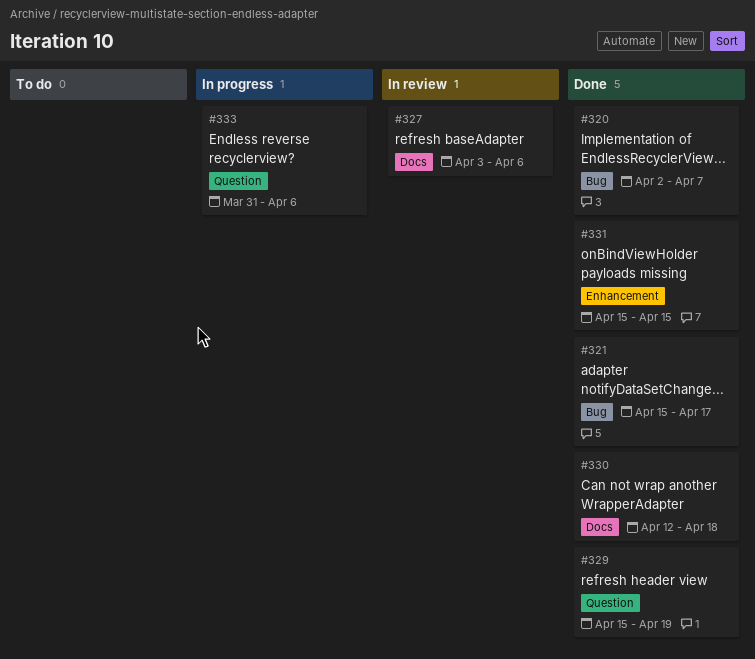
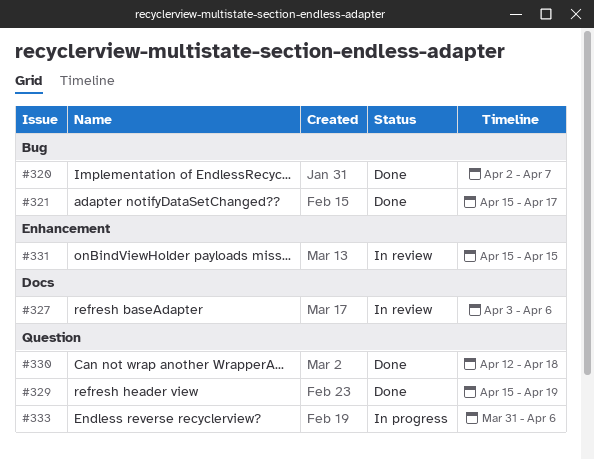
#330, label: Docs -> Question
#331, status: Done -> In review

